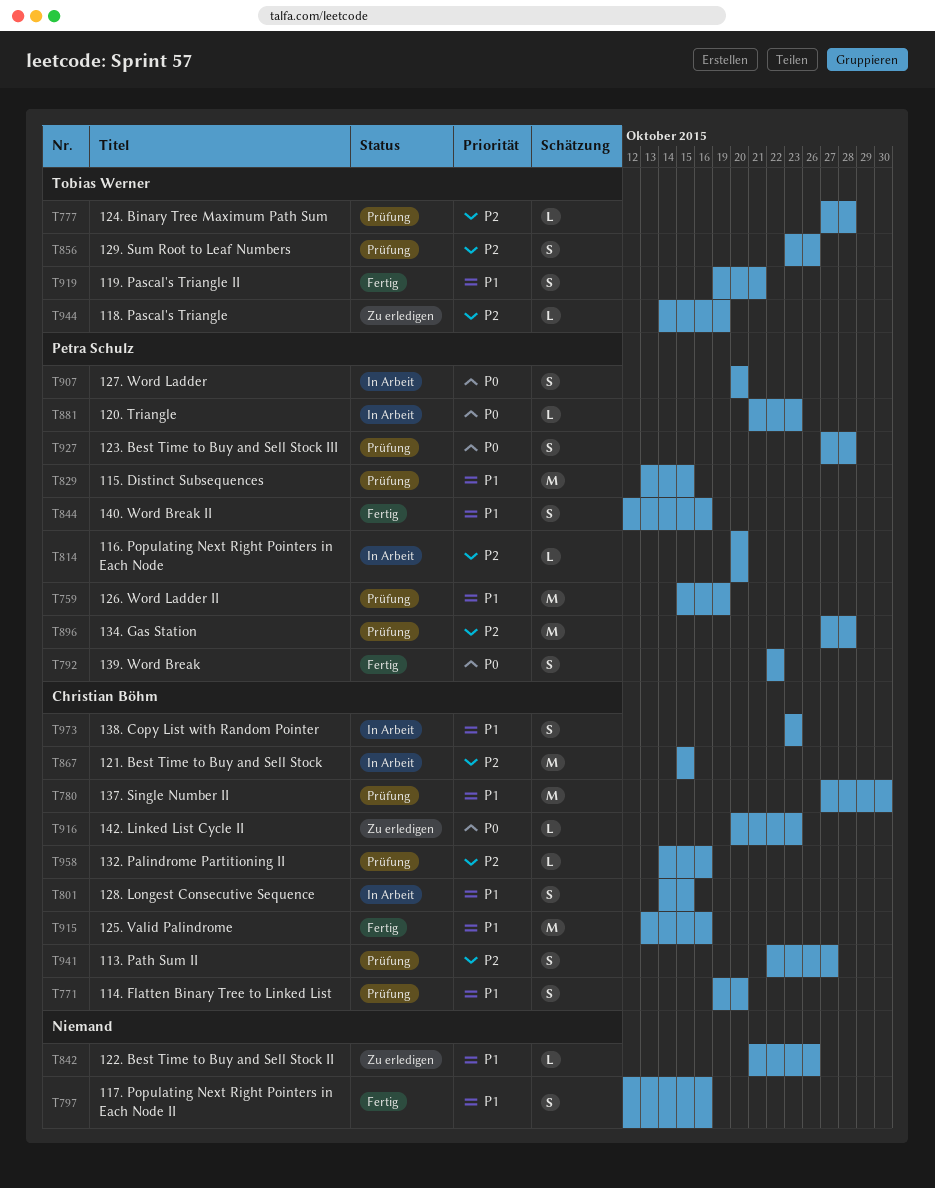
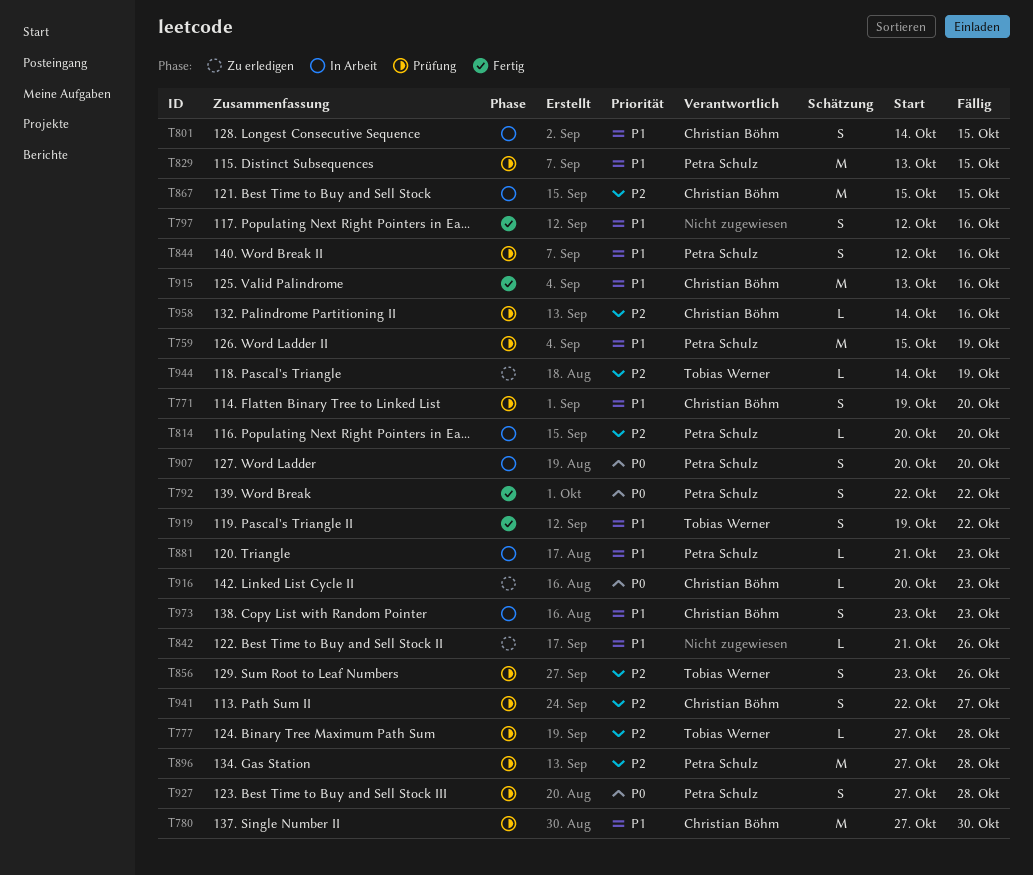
T844, status: Fertig -> Prüfung
T881, priority: P0 -> P1
T919, due: Oct 21 -> Oct 22

